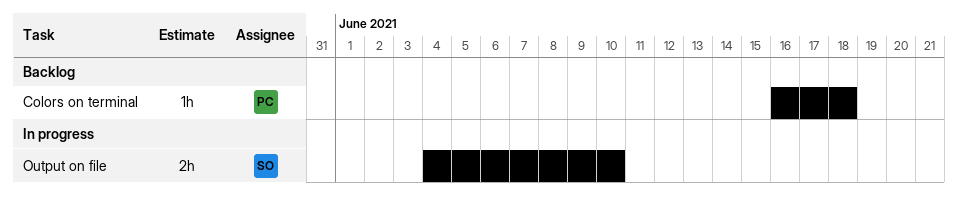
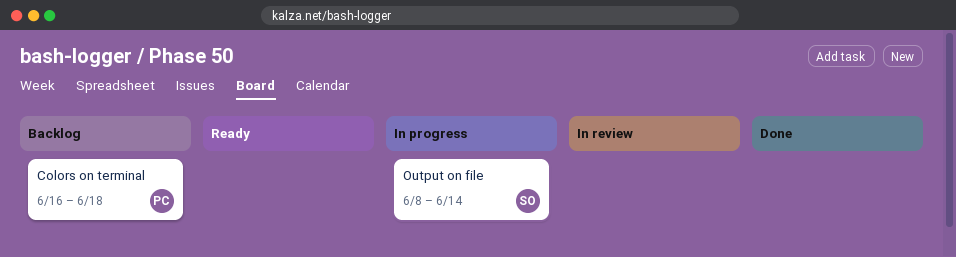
Output on file, start: Jun 4 -> Jun 8
Output on file, due: Jun 10 -> Jun 14

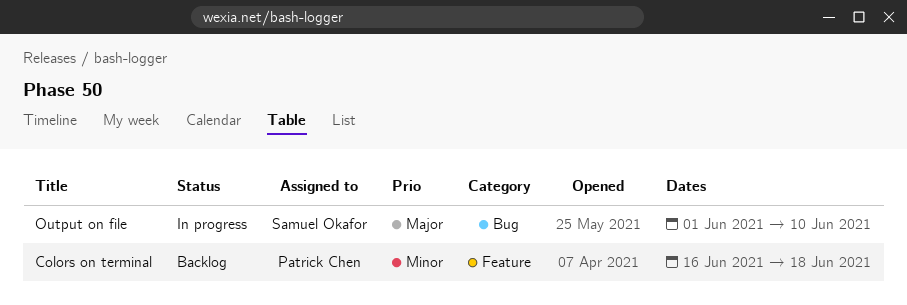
Output on file, start: Jun 8 -> Jun 1
Output on file, due: Jun 14 -> Jun 10

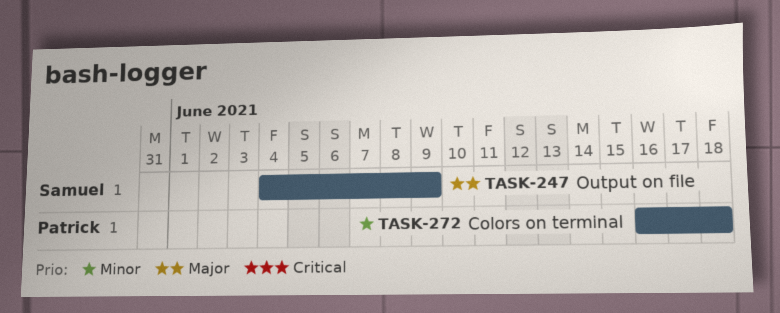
Output on file, start: Jun 1 -> Jun 4
Output on file, due: Jun 10 -> Jun 9

